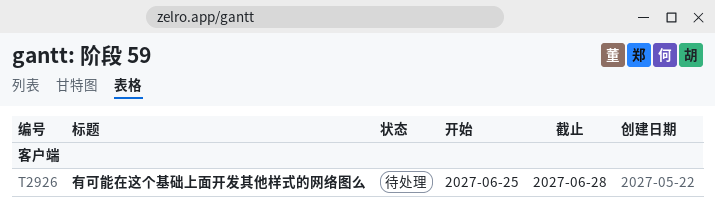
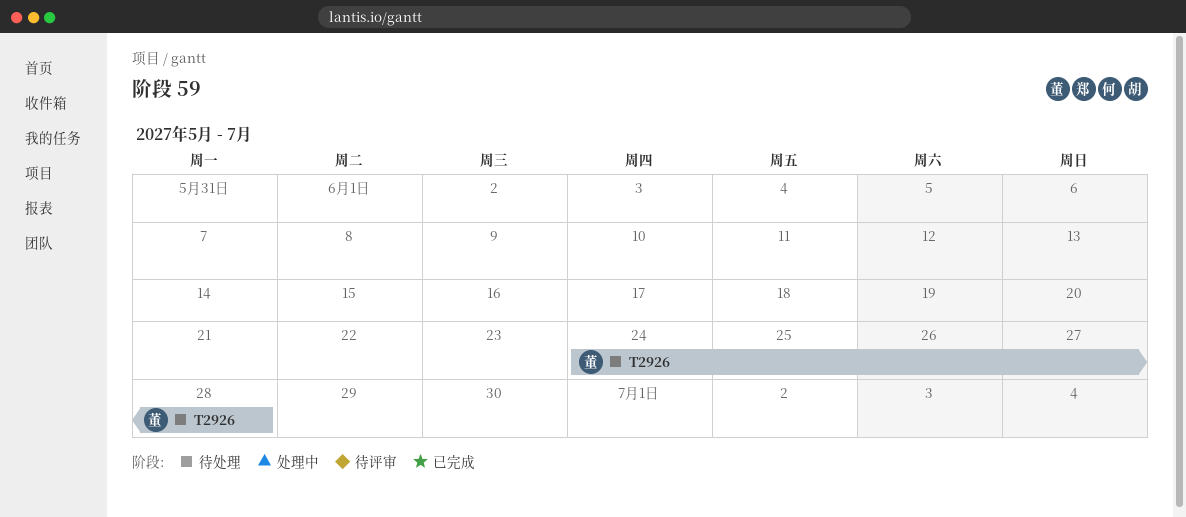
T2926, start: Jun 25 -> Jun 24

